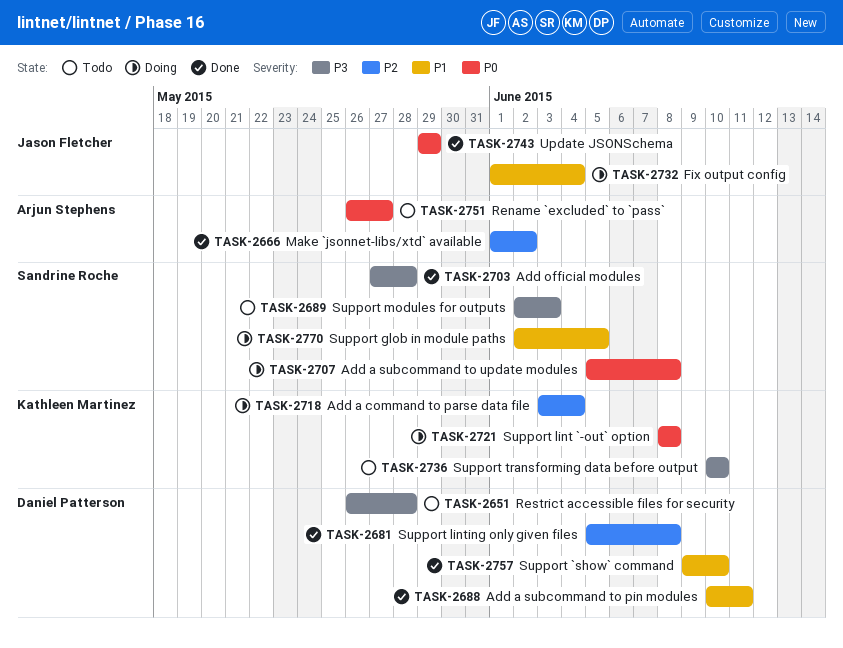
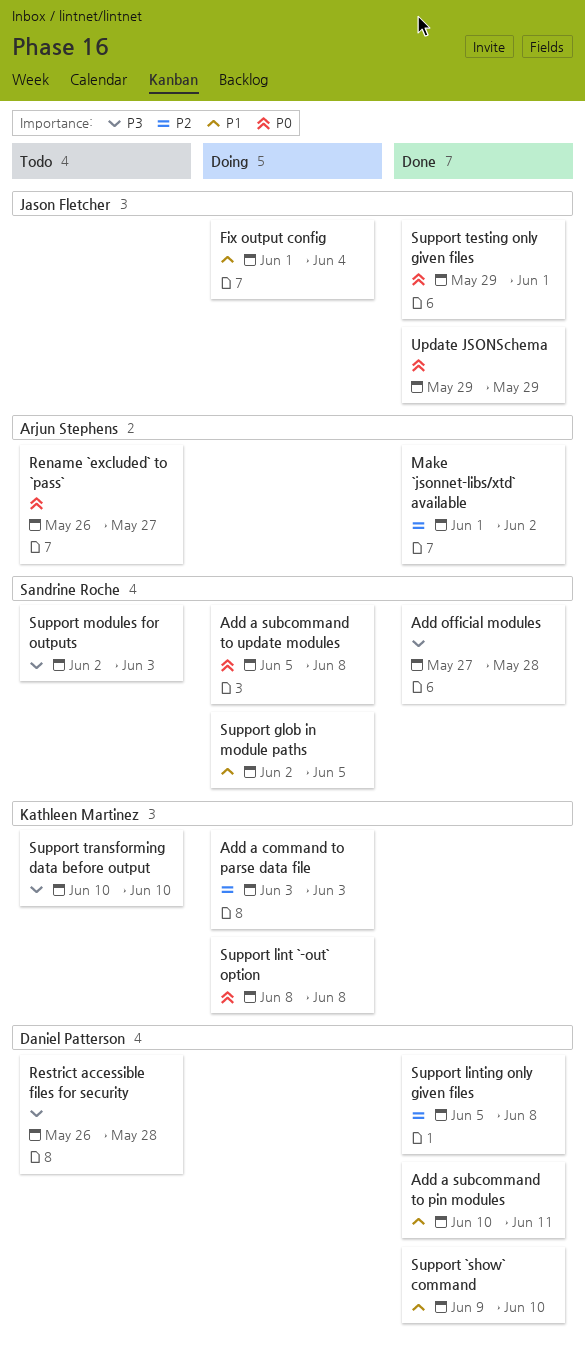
Add a command to parse data file, due: Jun 4 -> Jun 3
Support testing only given files: none -> present

